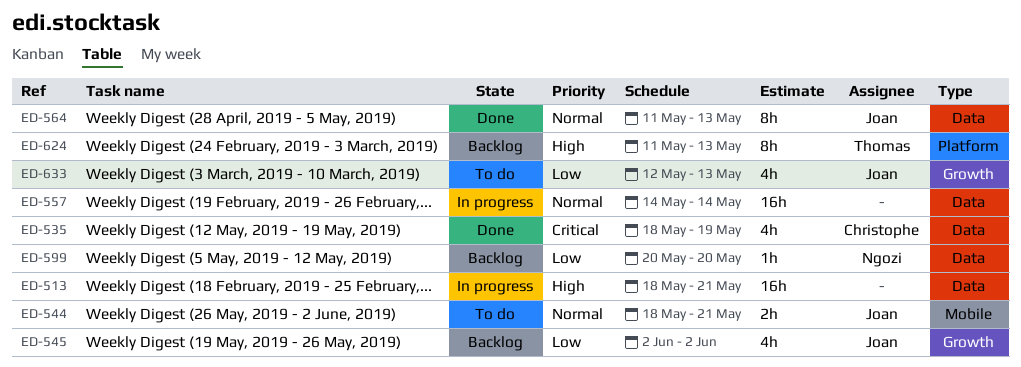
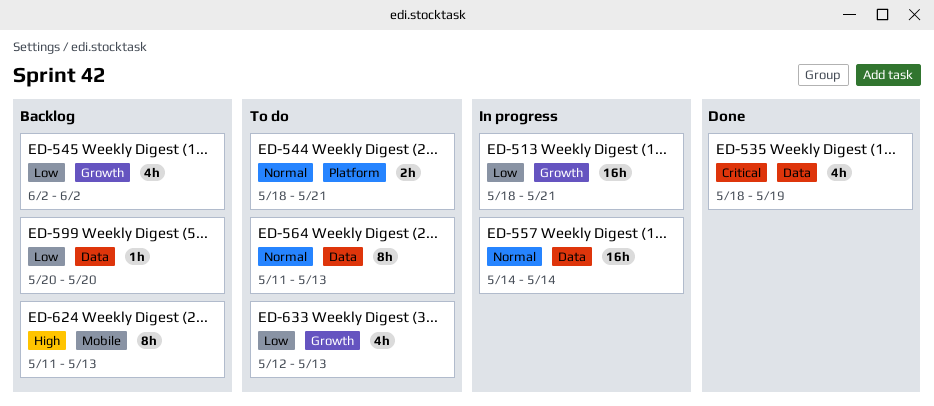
ED-513, priority: High -> Low
ED-513, label: Data -> Growth
ED-544, label: Mobile -> Platform
ED-564, status: Done -> To do
ED-624, label: Platform -> Mobile

